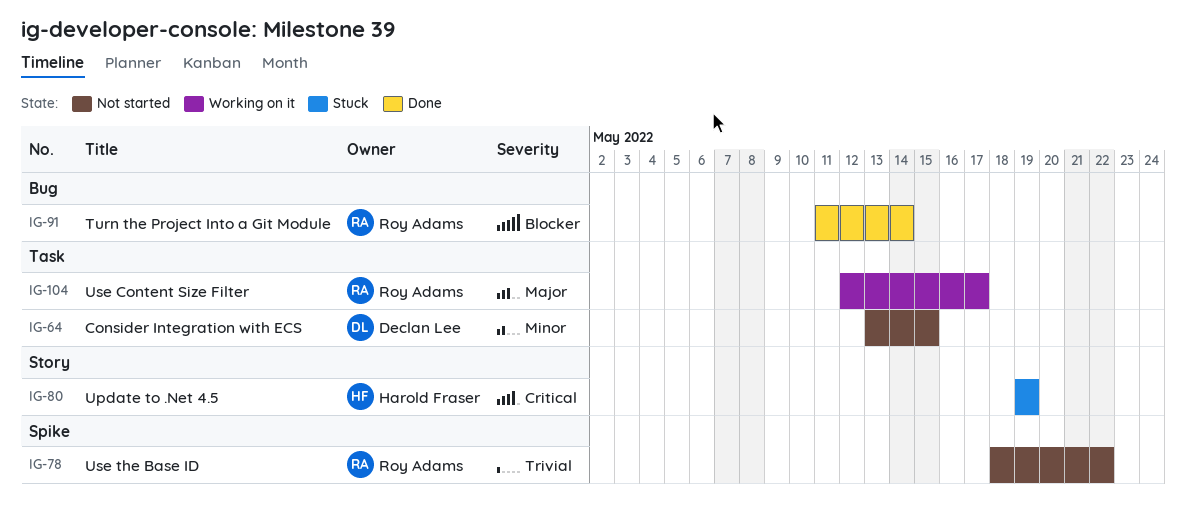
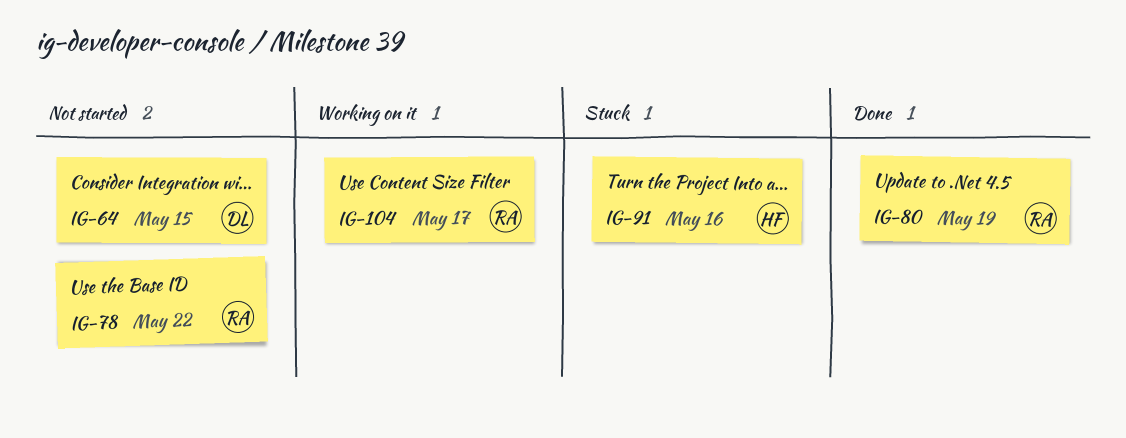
IG-80, status: Stuck -> Done
IG-80, owner: Harold Fraser -> Roy Adams
IG-91, status: Done -> Stuck
IG-91, owner: Roy Adams -> Harold Fraser
IG-91, due: May 14 -> May 16

